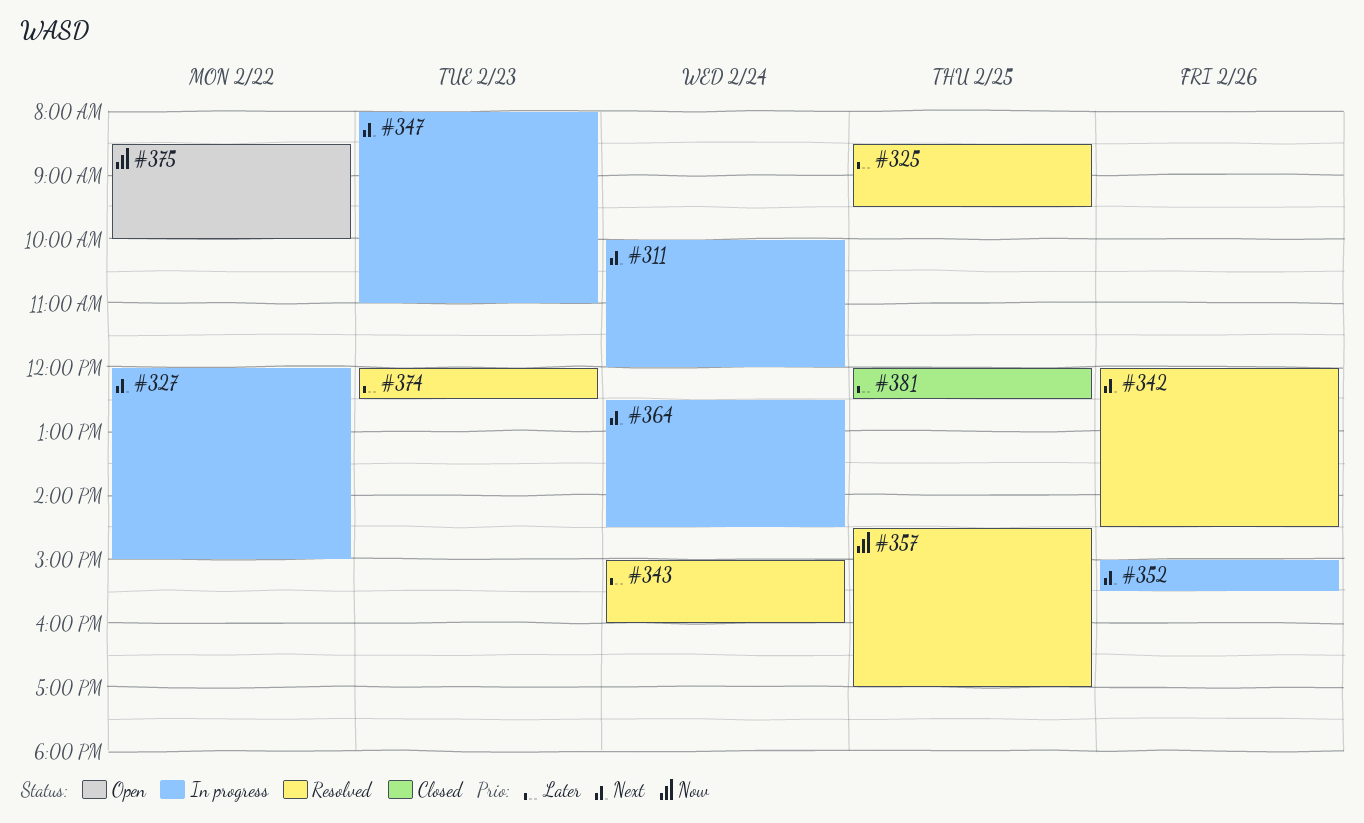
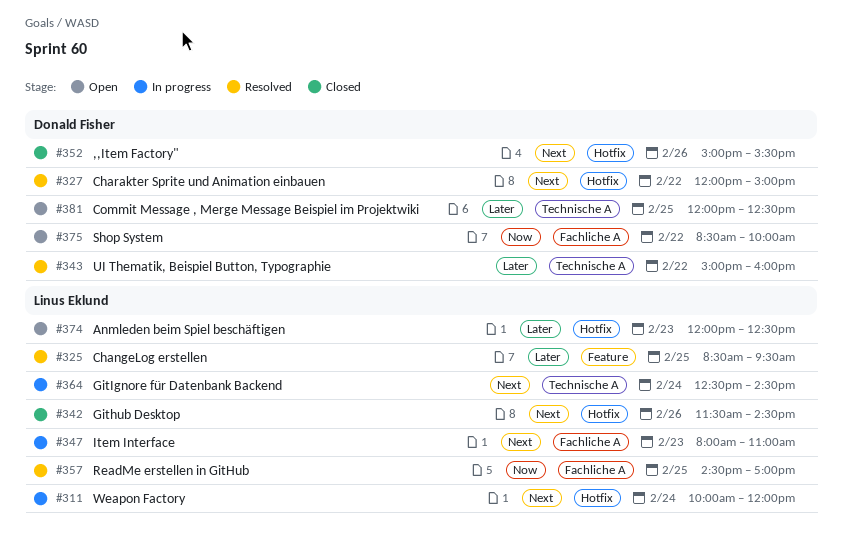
#327, status: In progress -> Resolved
#342, status: Resolved -> Closed
#342, begins: 12:00 -> 11:30
#343, day: Feb 24 -> Feb 22
#352, status: In progress -> Closed
#374, status: Resolved -> Open
#381, status: Closed -> Open

